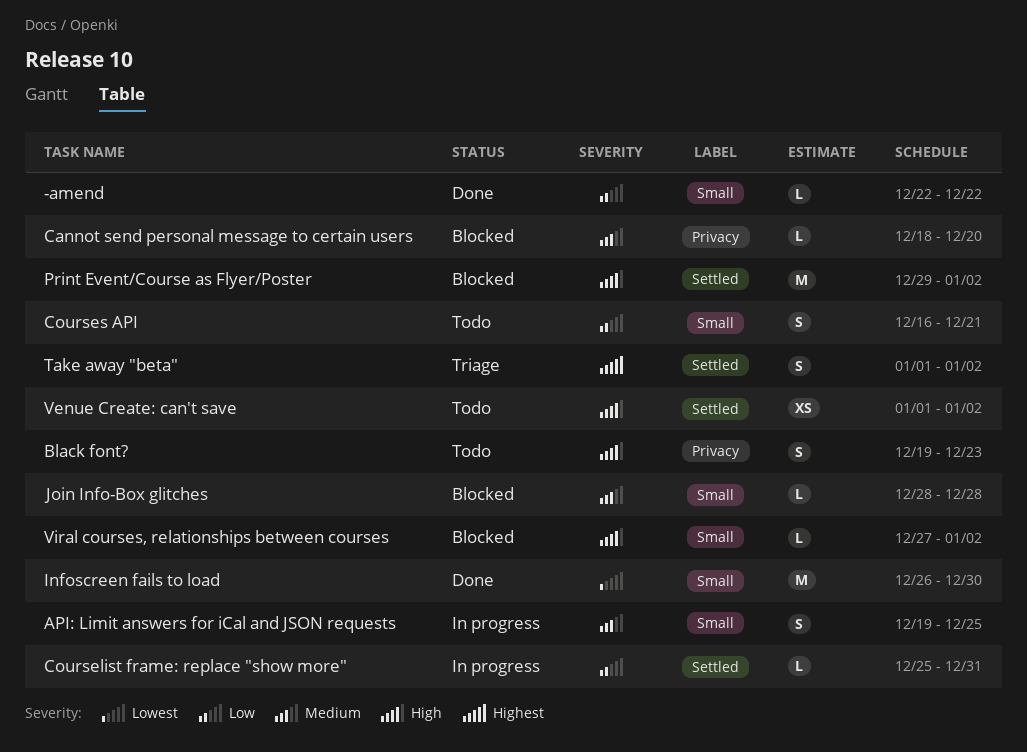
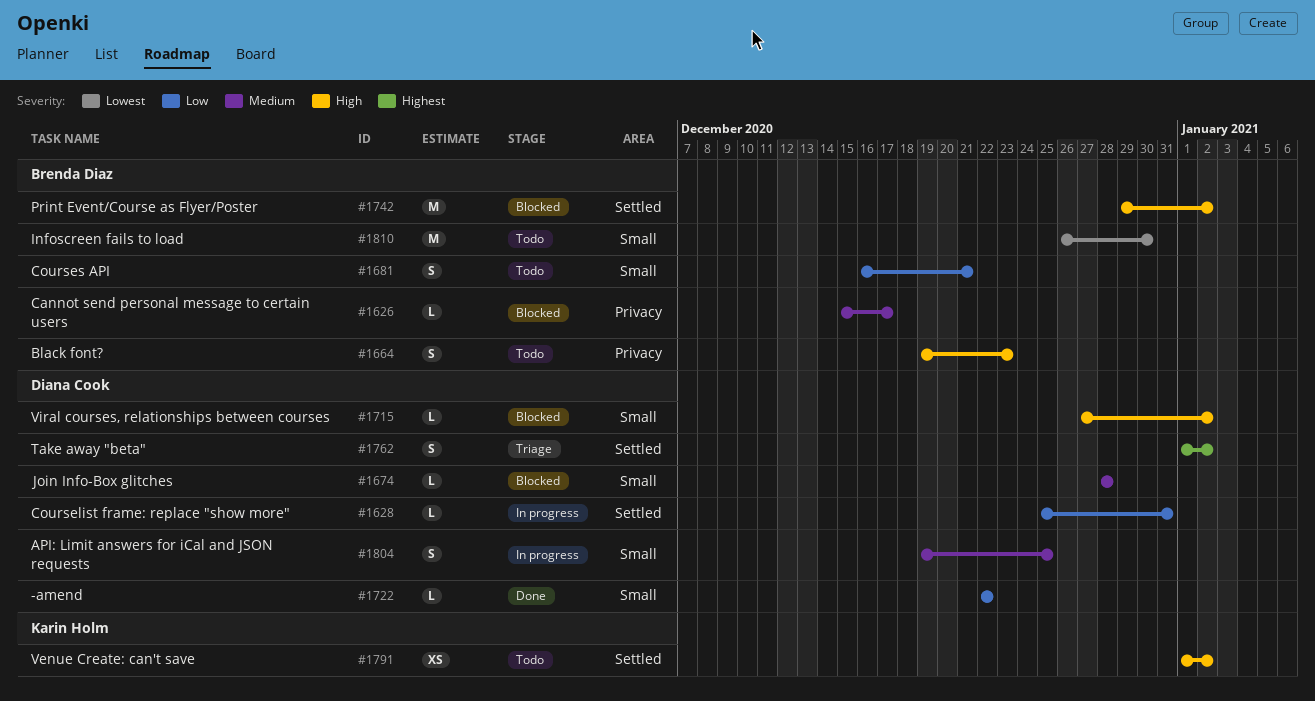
Cannot send personal message to certain users, start: Dec 18 -> Dec 15
Cannot send personal message to certain users, due: Dec 20 -> Dec 17
Infoscreen fails to load, status: Done -> Todo

